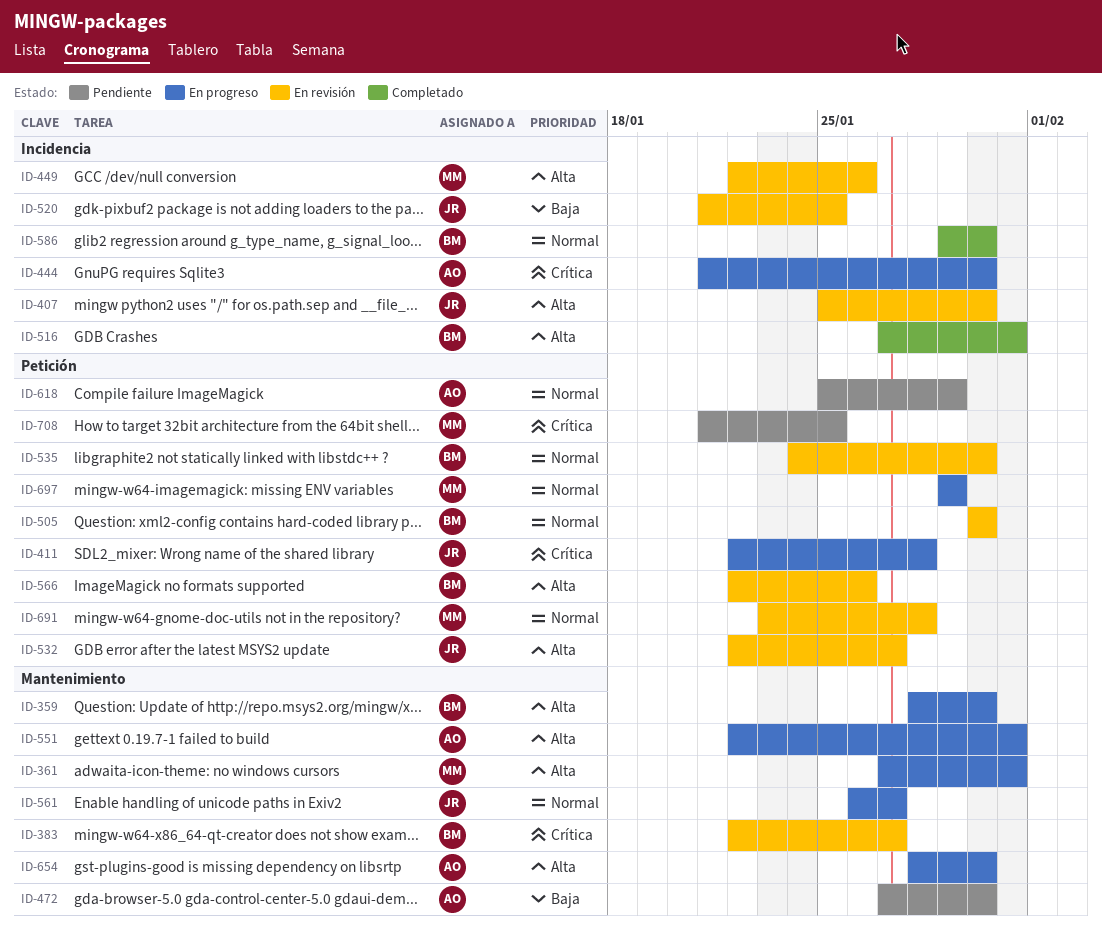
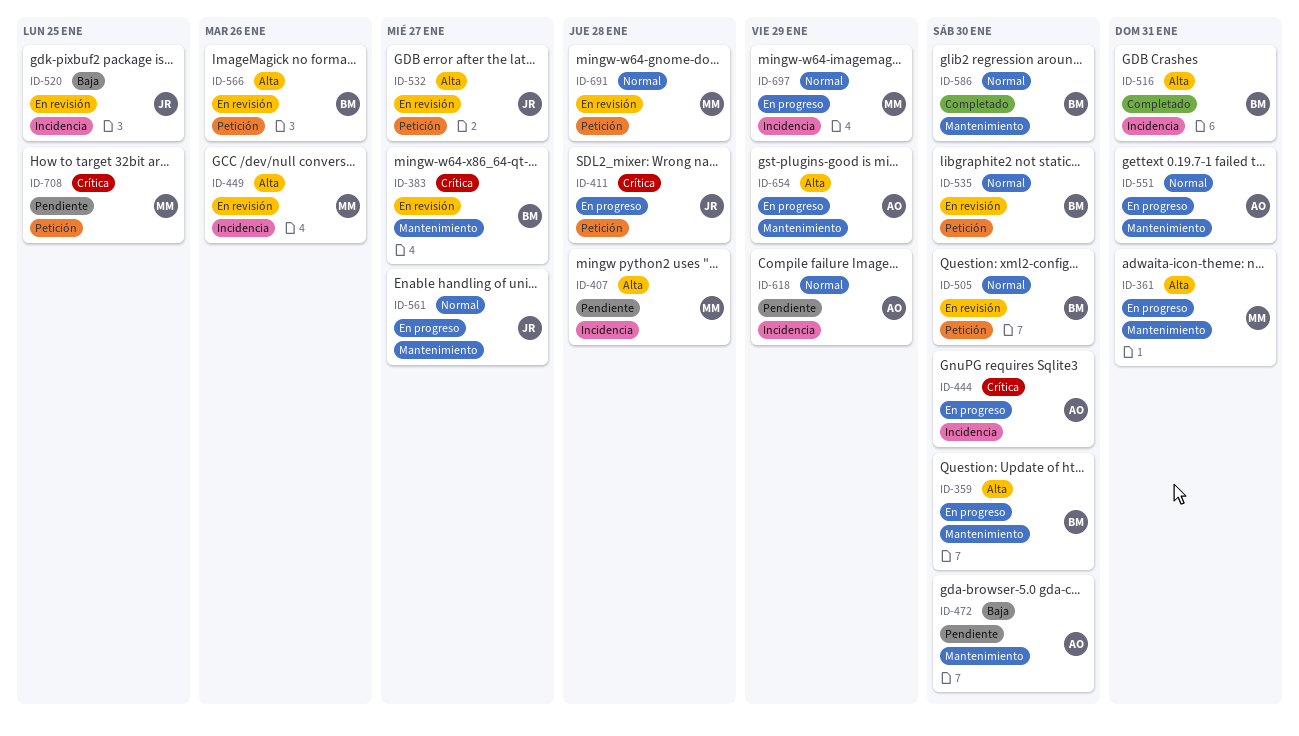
ID-407, status: En revisión -> Pendiente
ID-407, owner: JR -> MM
ID-407, due: Jan 30 -> Jan 28
ID-551, priority: Alta -> Normal
ID-586, label: Incidencia -> Mantenimiento
ID-618, label: Petición -> Incidencia
ID-654, due: Jan 30 -> Jan 29
ID-697, label: Petición -> Incidencia

